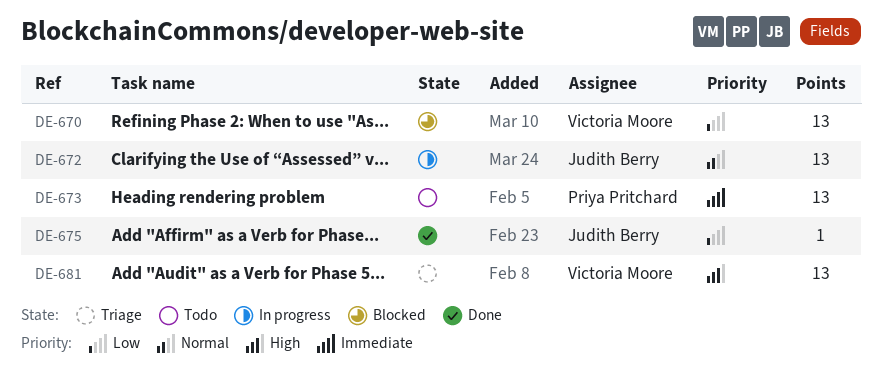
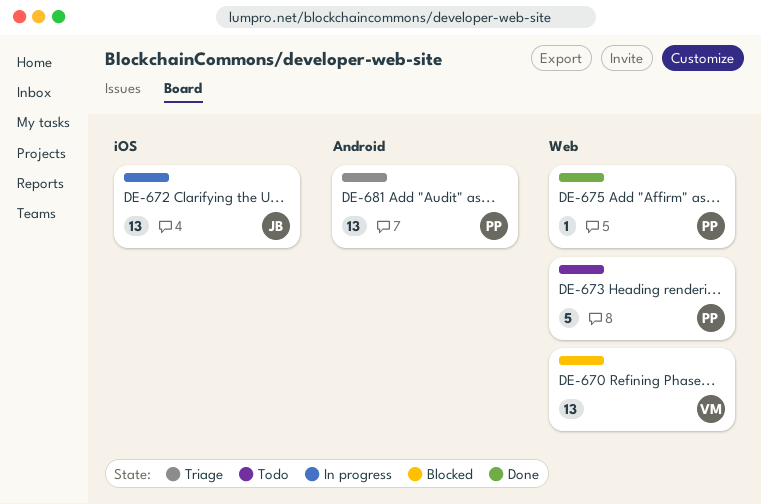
DE-673, estimate: 13 -> 5
DE-675, owner: Judith Berry -> Priya Pritchard
DE-681, owner: Victoria Moore -> Priya Pritchard

